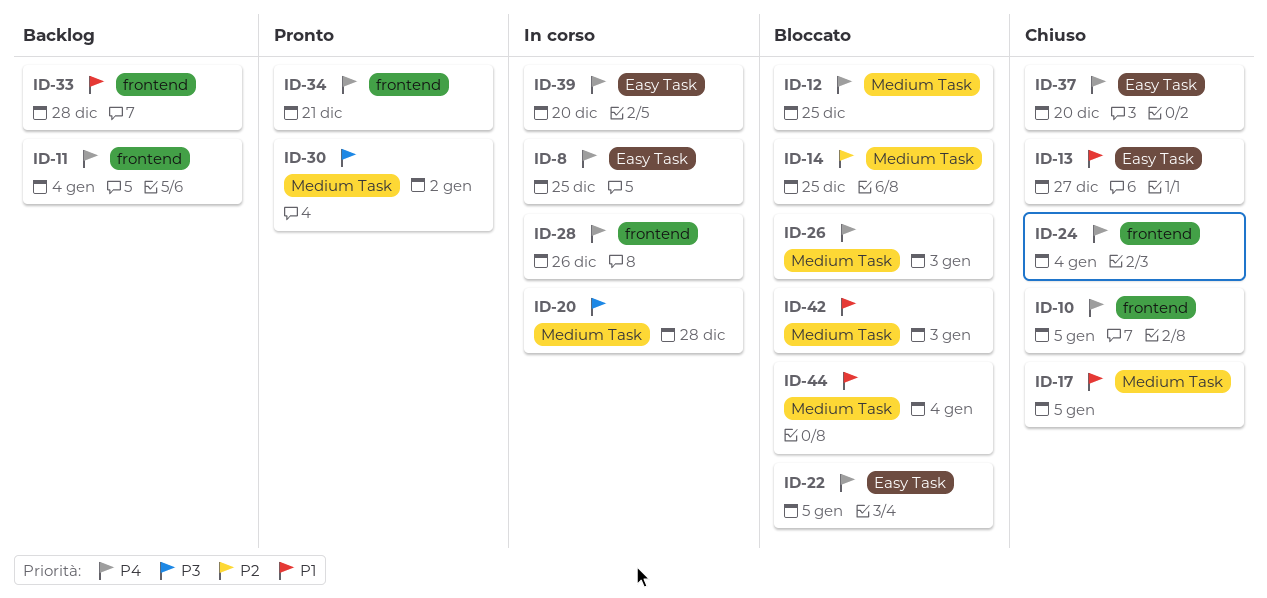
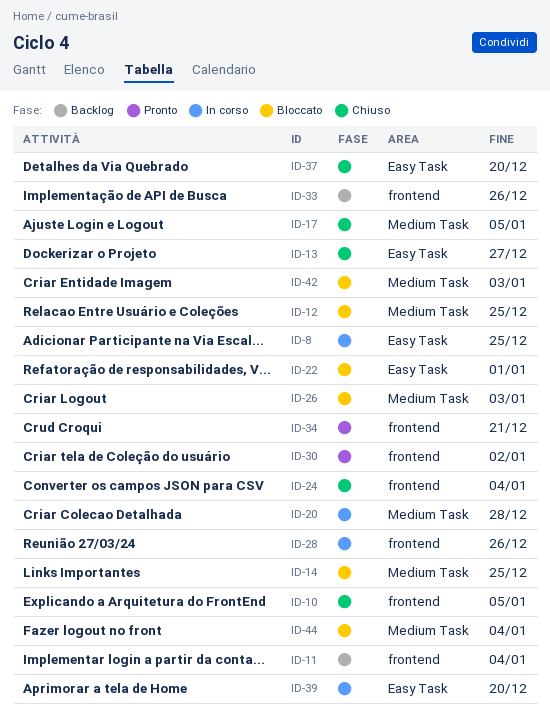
ID-22, due: Jan 5 -> Jan 1
ID-30, label: Medium Task -> frontend
ID-33, due: Dec 28 -> Dec 26

